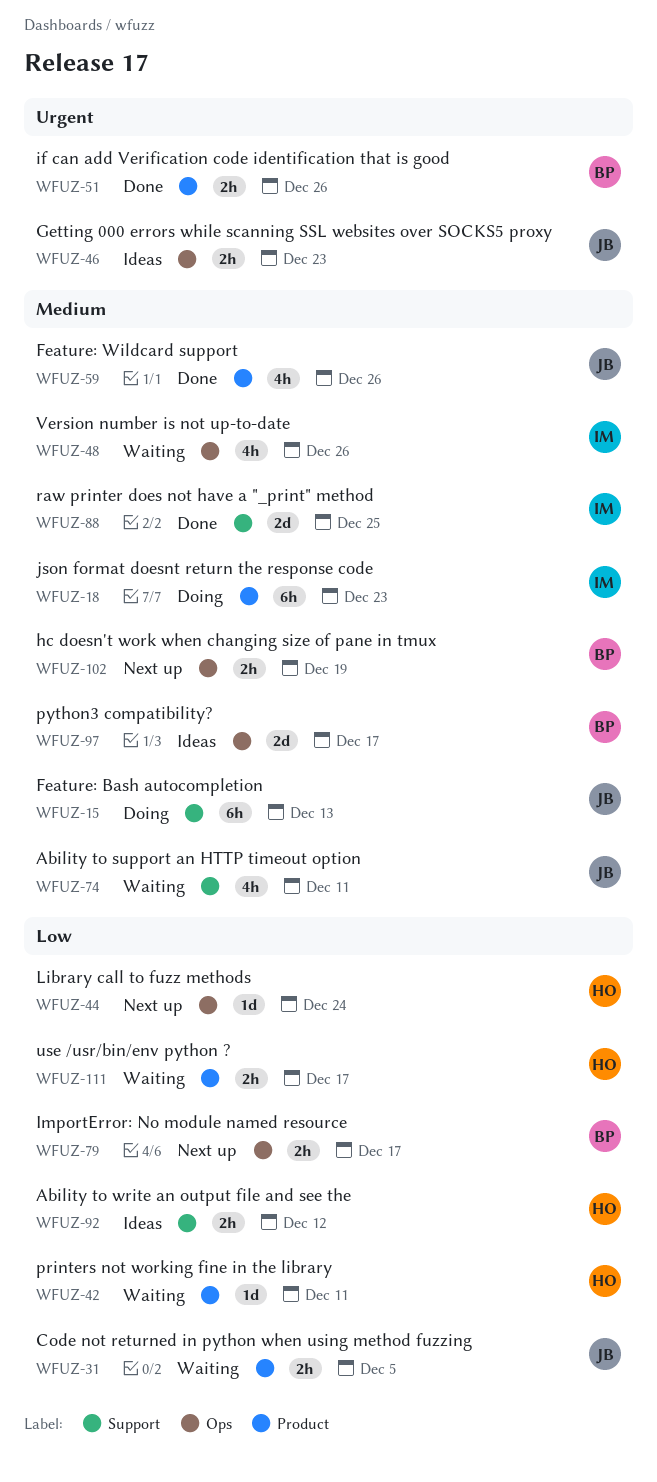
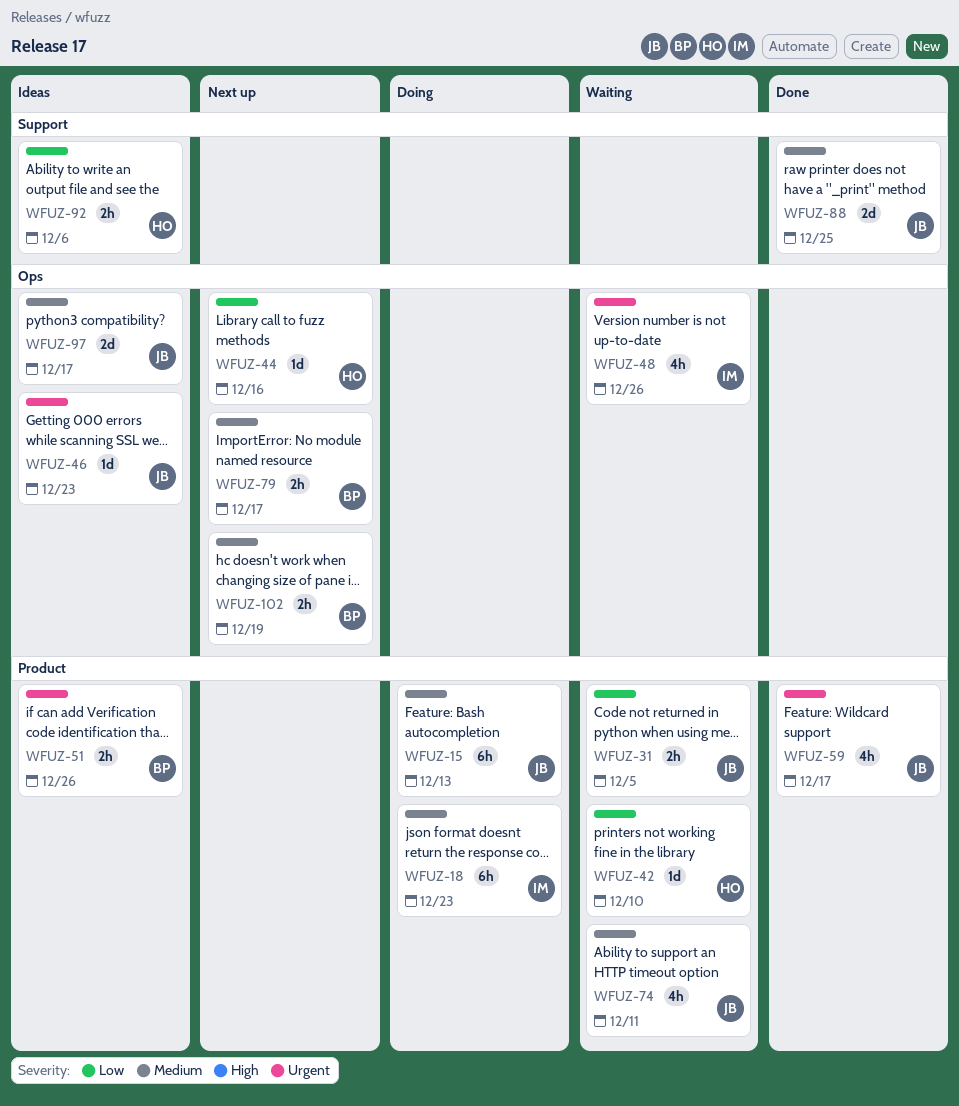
WFUZ-15, label: Support -> Product
WFUZ-42, due: Dec 11 -> Dec 10
WFUZ-44, due: Dec 24 -> Dec 16
WFUZ-46, estimate: 2h -> 1d
WFUZ-48, priority: Medium -> Urgent
WFUZ-51, status: Done -> Ideas
WFUZ-59, priority: Medium -> Urgent
WFUZ-59, due: Dec 26 -> Dec 17
WFUZ-74, label: Support -> Product
WFUZ-79, priority: Low -> Medium
WFUZ-88, owner: IM -> JB
WFUZ-92, due: Dec 12 -> Dec 6
WFUZ-97, owner: BP -> JB
WFUZ-111: present -> none

